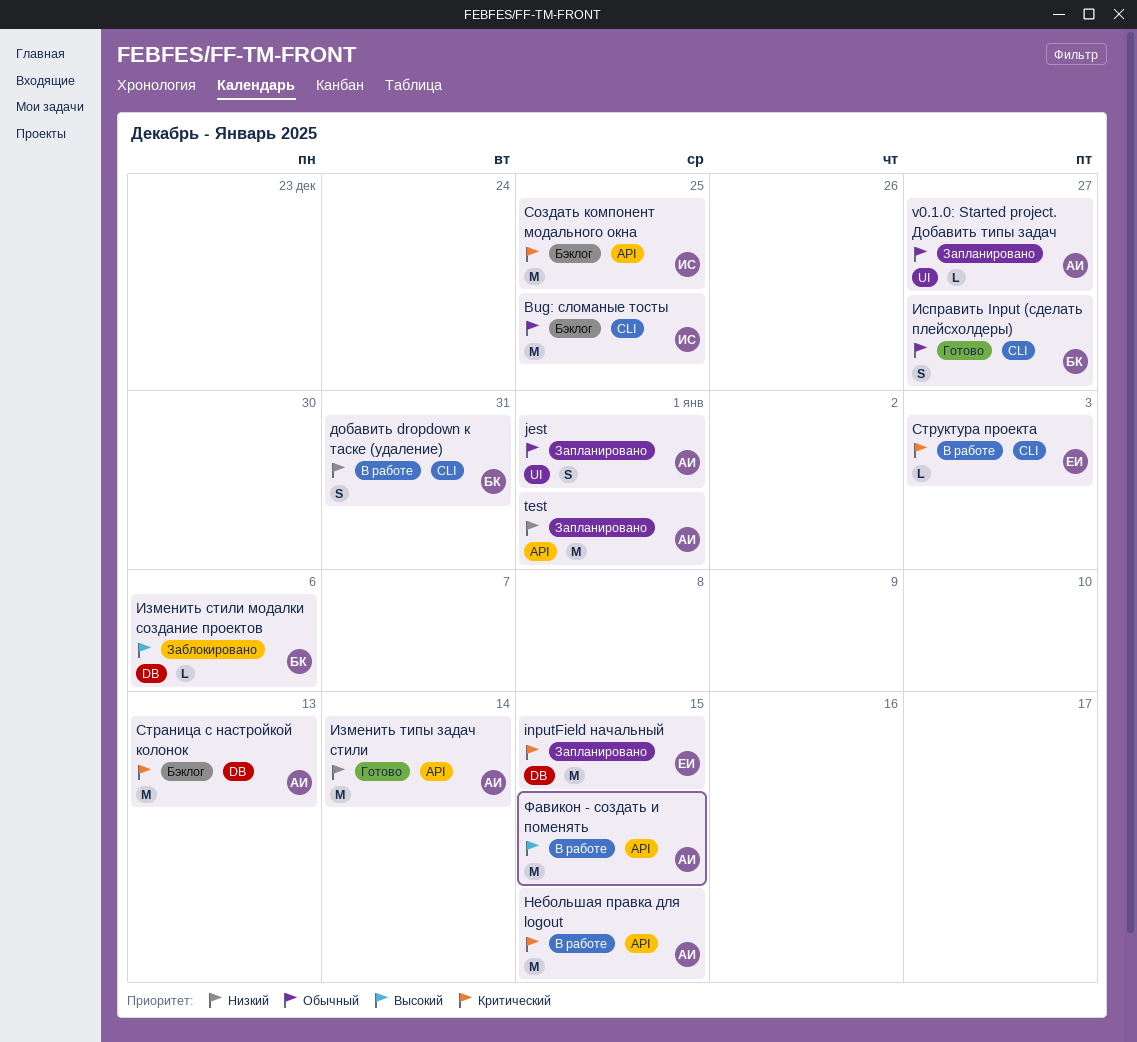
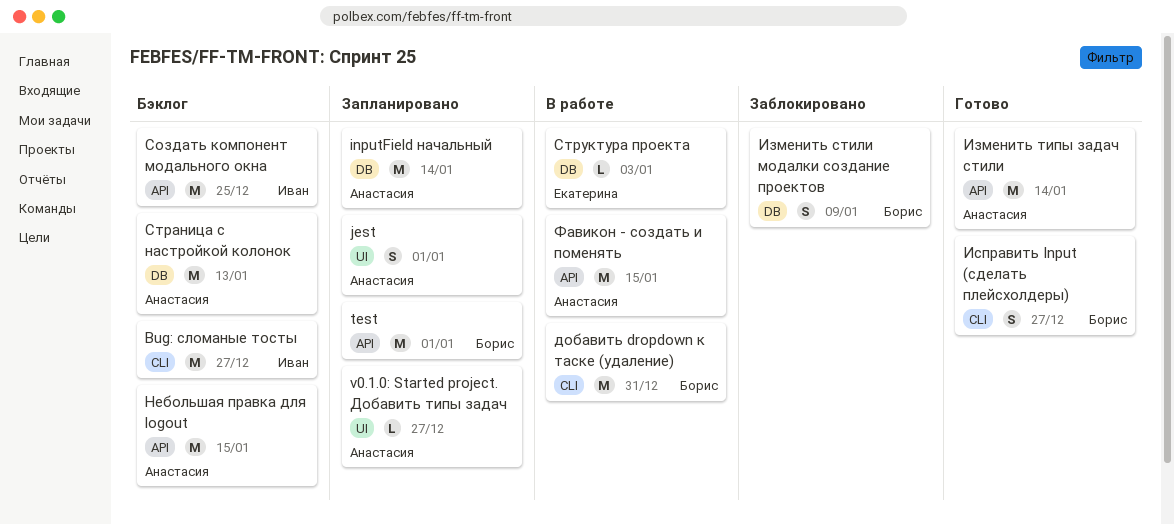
Bug: сломаные тосты, due: Dec 25 -> Dec 27
inputField начальный, owner: Екатерина -> Анастасия
inputField начальный, due: Jan 15 -> Jan 14
test, owner: Анастасия -> Борис
добавить dropdown к таске (удаление), estimate: S -> M
Изменить стили модалки создание проектов, estimate: L -> S
Изменить стили модалки создание проектов, due: Jan 6 -> Jan 9
Небольшая правка для logout, status: В работе -> Бэклог
Структура проекта, label: CLI -> DB

